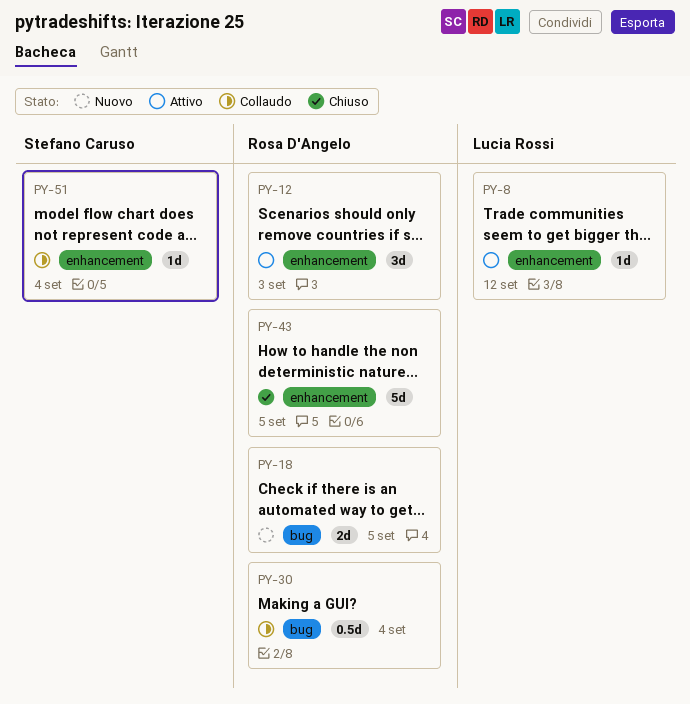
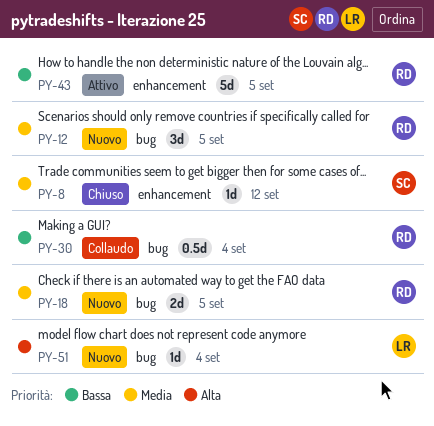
PY-8, status: Attivo -> Chiuso
PY-8, owner: Lucia Rossi -> Stefano Caruso
PY-12, status: Attivo -> Nuovo
PY-12, label: enhancement -> bug
PY-12, due: Sep 3 -> Sep 5
PY-43, status: Chiuso -> Attivo
PY-51, status: Collaudo -> Nuovo
PY-51, owner: Stefano Caruso -> Lucia Rossi
PY-51, label: enhancement -> bug

